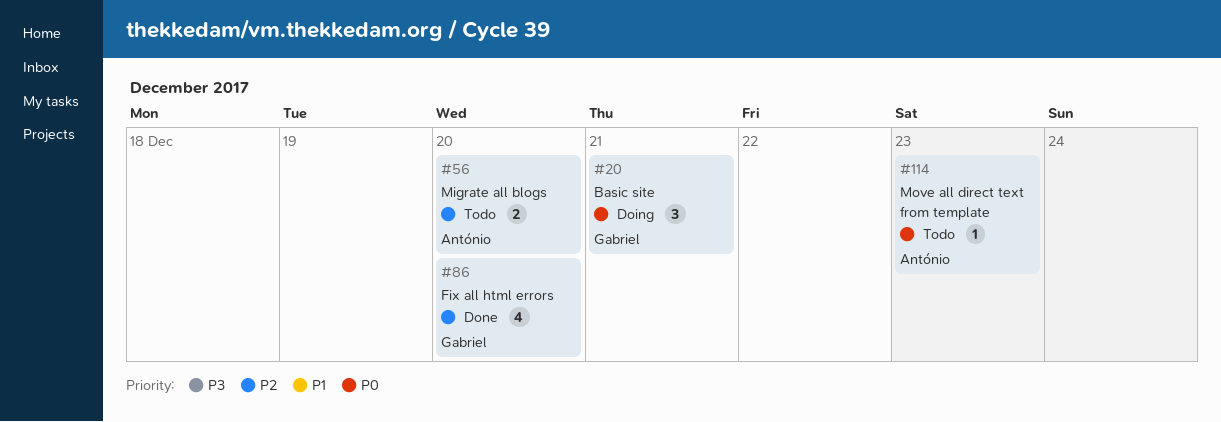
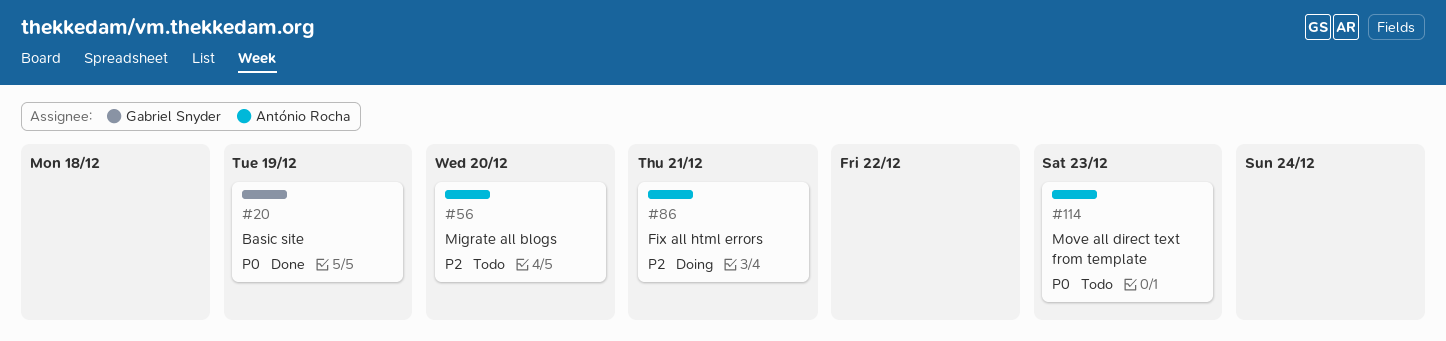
#20, status: Doing -> Done
#20, due: Dec 21 -> Dec 19
#86, status: Done -> Doing
#86, owner: Gabriel Snyder -> António Rocha
#86, due: Dec 20 -> Dec 21

